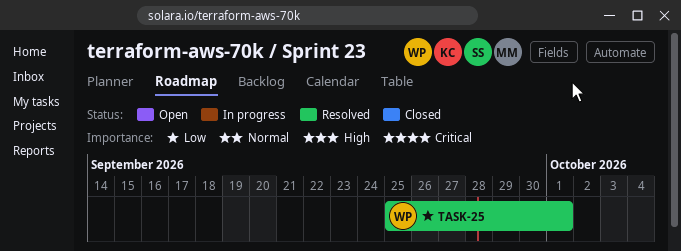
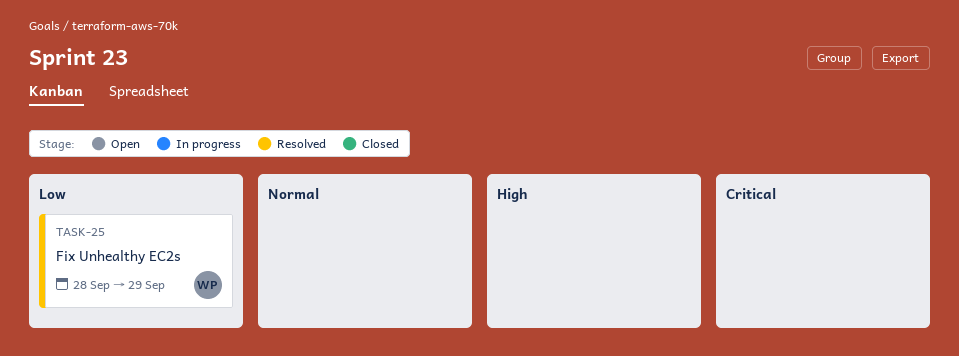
TASK-25, start: Sep 25 -> Sep 28
TASK-25, due: Oct 1 -> Sep 29

